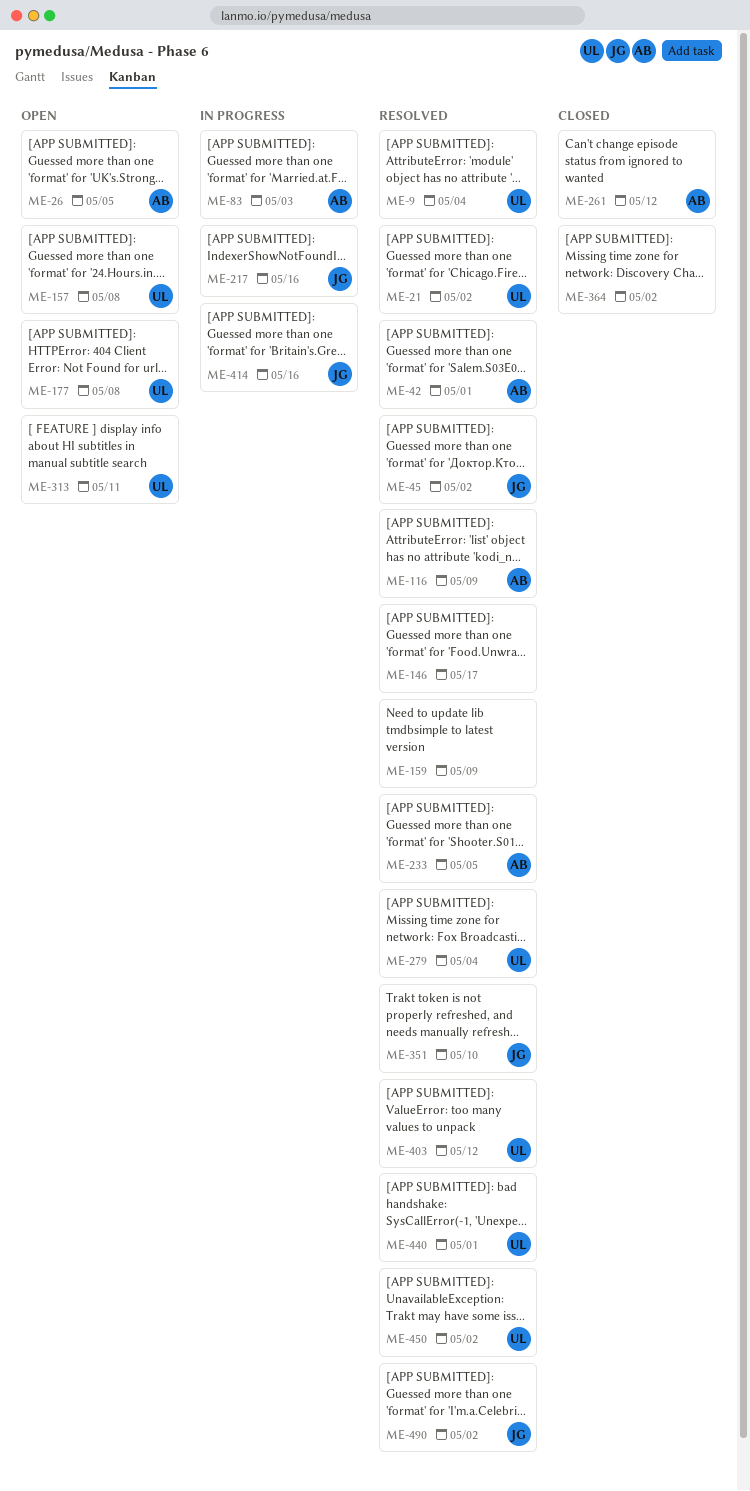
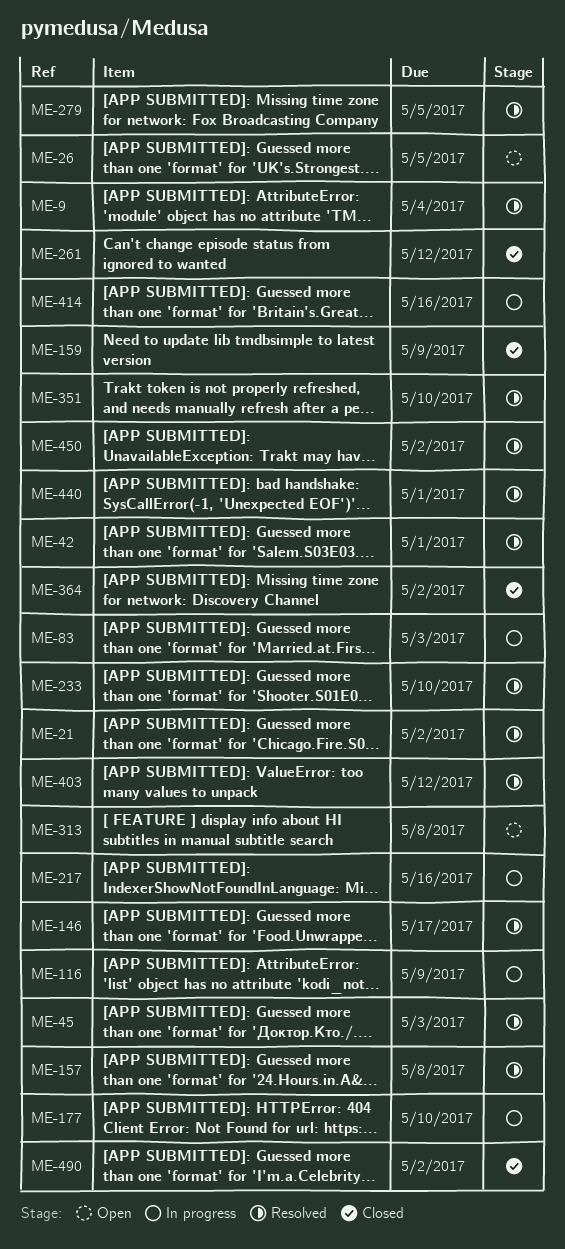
ME-45, due: May 2 -> May 3
ME-116, status: Resolved -> In progress
ME-157, status: Open -> Resolved
ME-159, status: Resolved -> Closed
ME-177, status: Open -> In progress
ME-177, due: May 8 -> May 10
ME-233, due: May 5 -> May 10
ME-279, due: May 4 -> May 5
ME-313, due: May 11 -> May 8
ME-490, status: Resolved -> Closed

